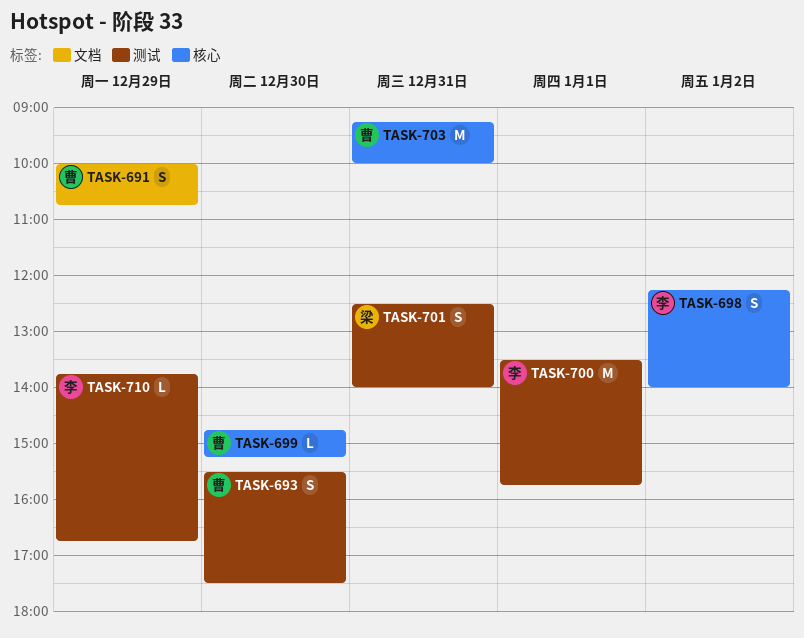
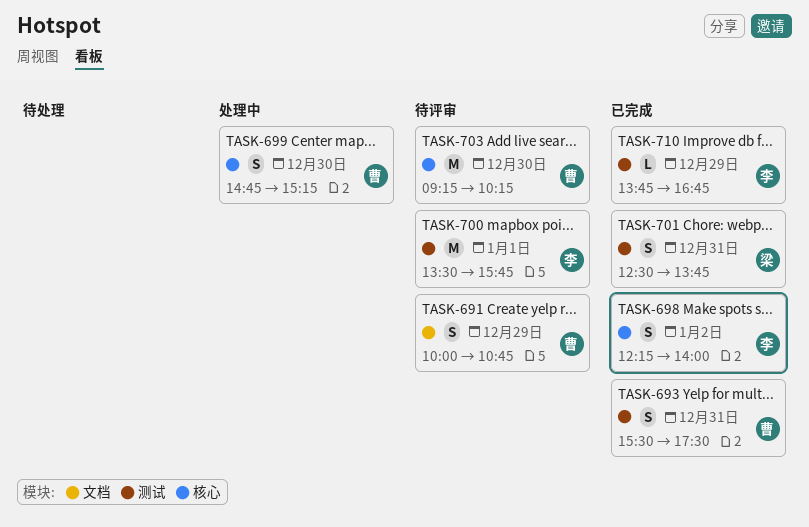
TASK-693, day: Dec 30 -> Dec 31
TASK-699, estimate: L -> S
TASK-701, ends: 14:00 -> 13:45
TASK-703, day: Dec 31 -> Dec 30
TASK-703, ends: 10:00 -> 10:15

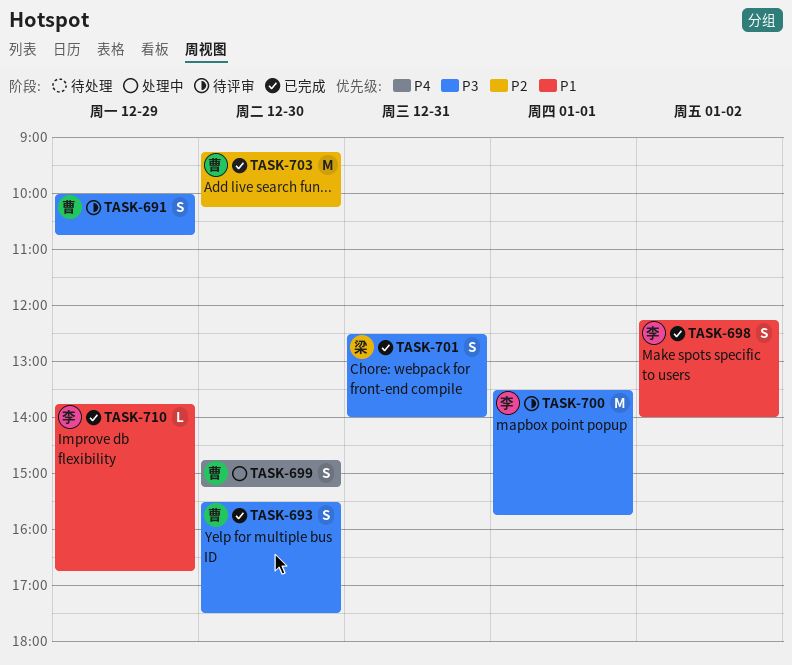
TASK-693, day: Dec 31 -> Dec 30
TASK-701, ends: 13:45 -> 14:00
TASK-703, status: 待评审 -> 已完成

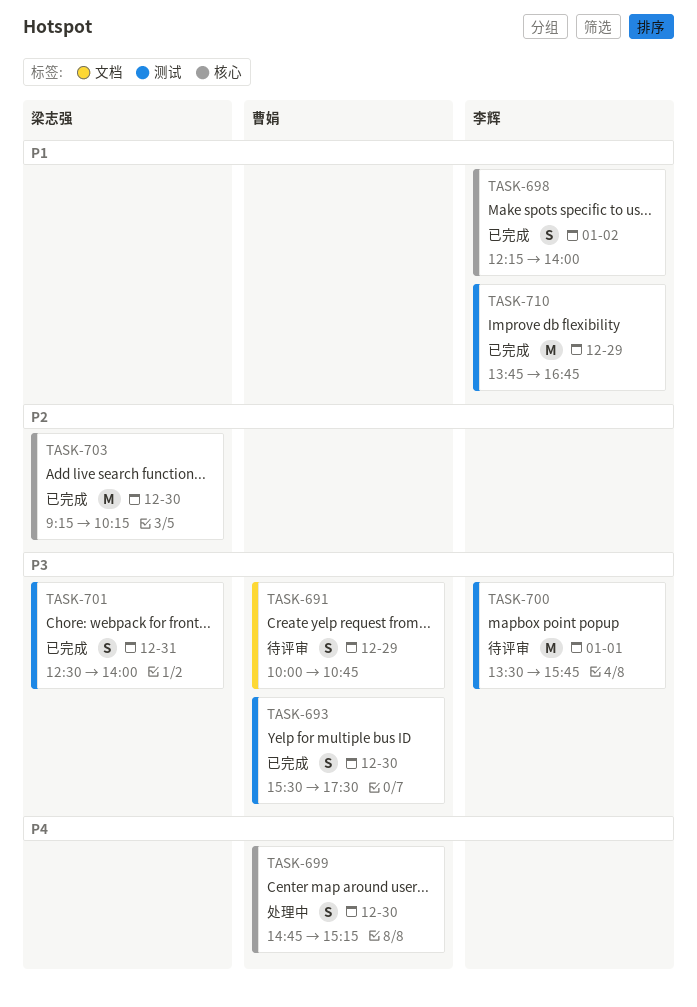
TASK-703, owner: 曹娟 -> 梁志强
TASK-710, estimate: L -> M

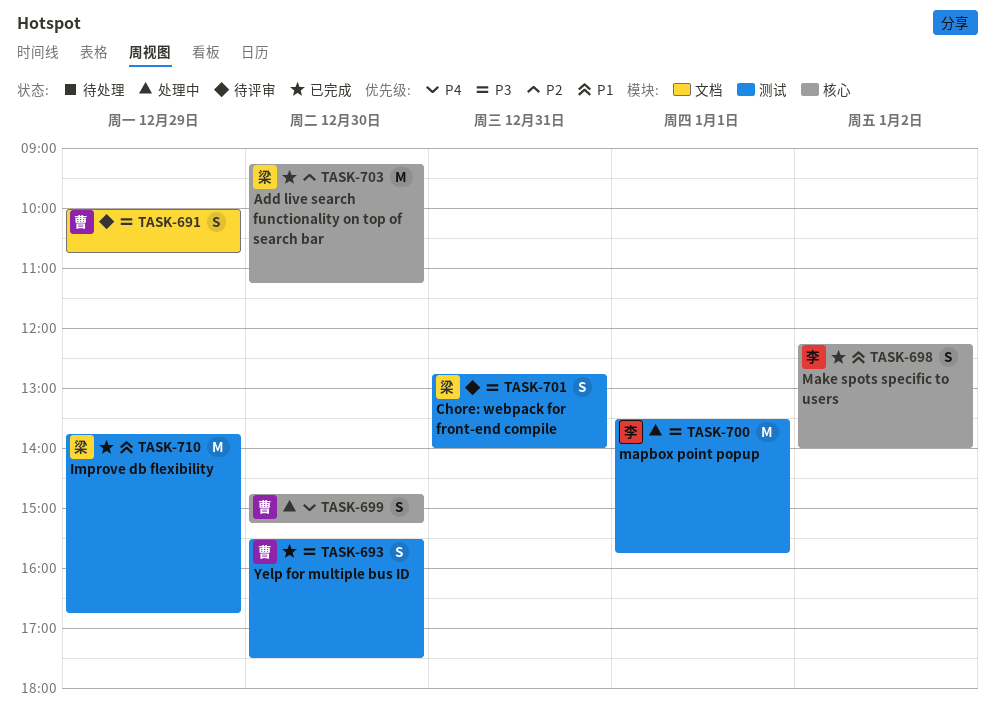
TASK-700, status: 待评审 -> 处理中
TASK-701, status: 已完成 -> 待评审
TASK-701, begins: 12:30 -> 12:45
TASK-703, ends: 10:15 -> 11:15
TASK-710, owner: 李辉 -> 梁志强

